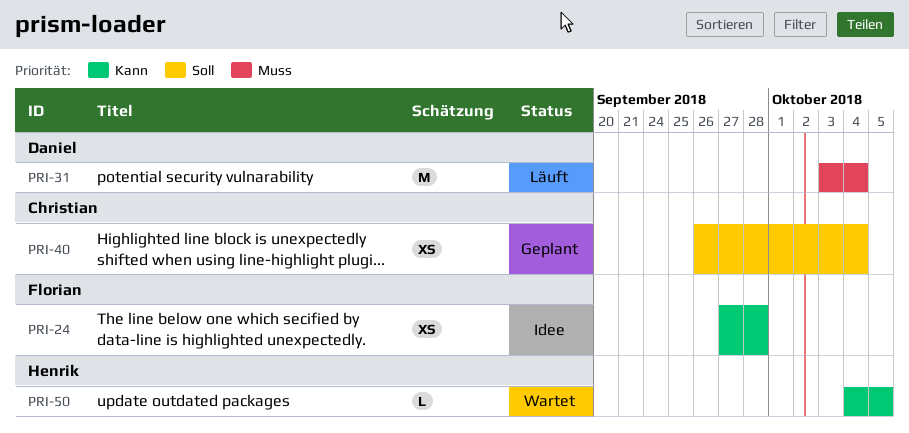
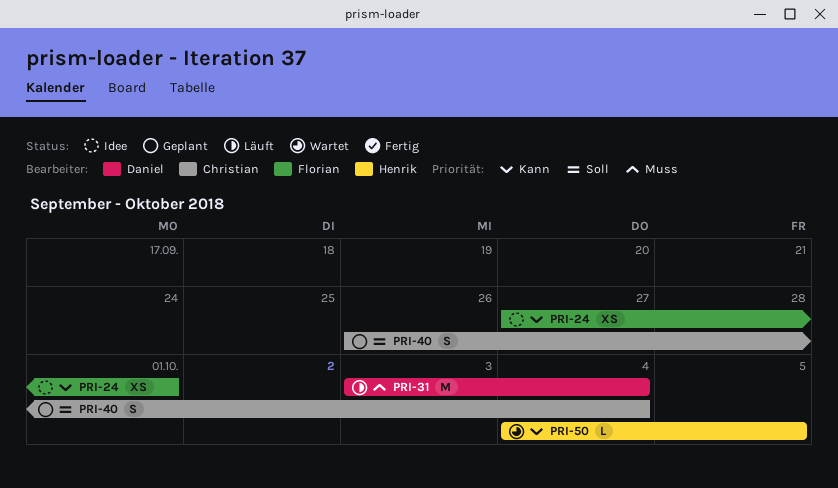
PRI-24, due: Sep 28 -> Oct 1
PRI-40, estimate: XS -> S

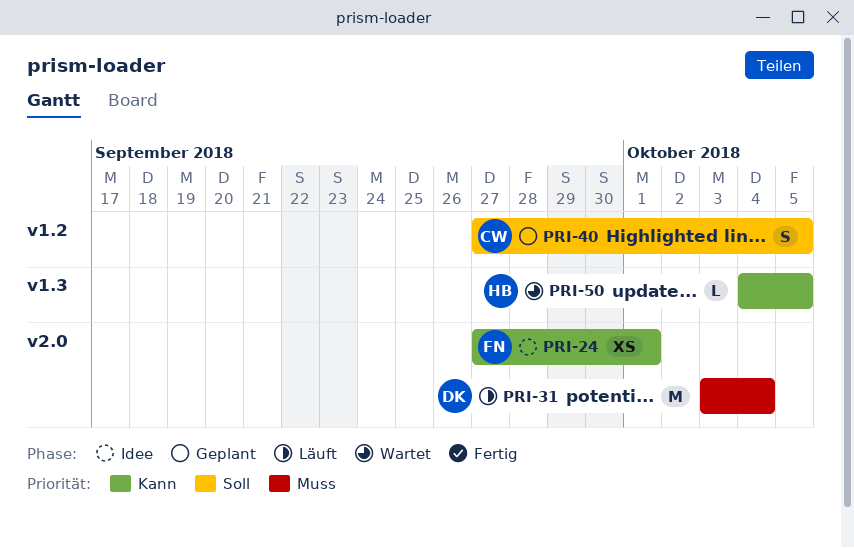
PRI-40, start: Sep 26 -> Sep 27
PRI-40, due: Oct 4 -> Oct 5

